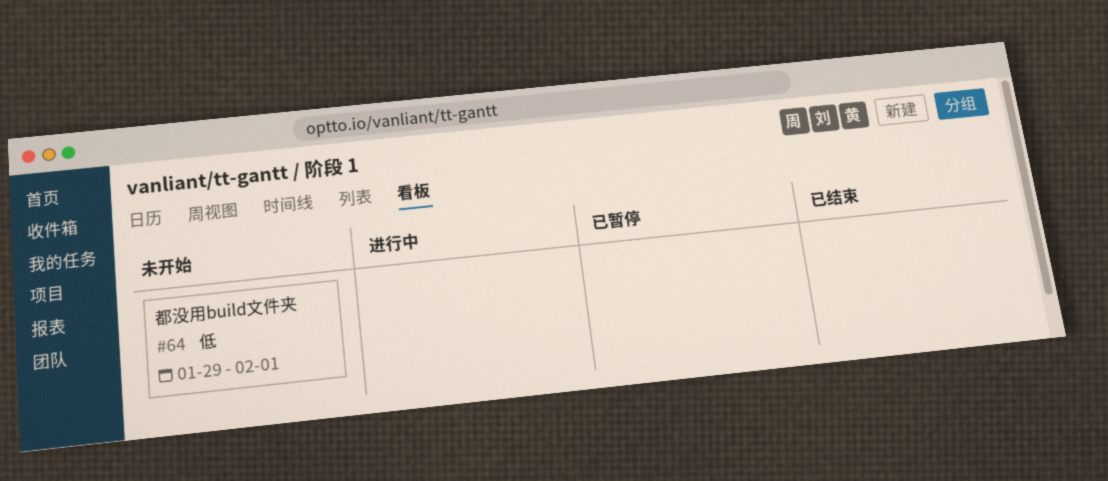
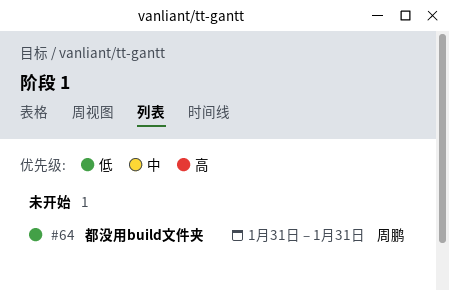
#64, start: Jan 29 -> Jan 31
#64, due: Feb 1 -> Jan 31

